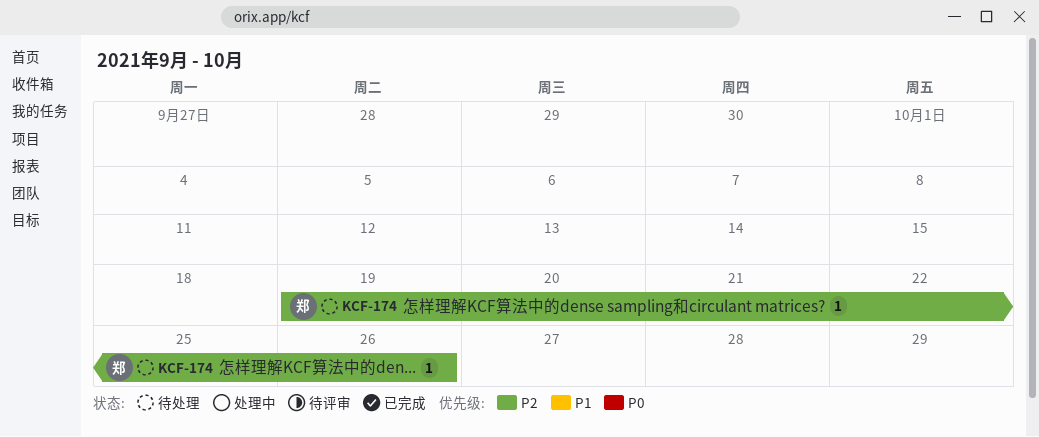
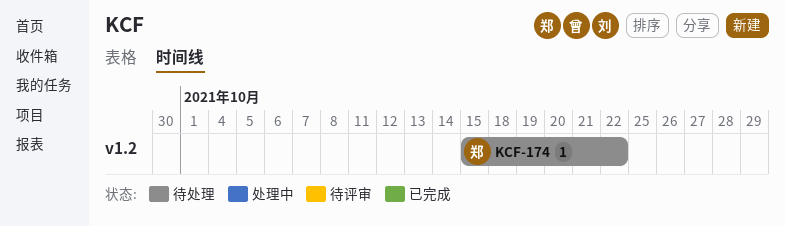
KCF-174, start: Oct 19 -> Oct 15
KCF-174, due: Oct 26 -> Oct 22

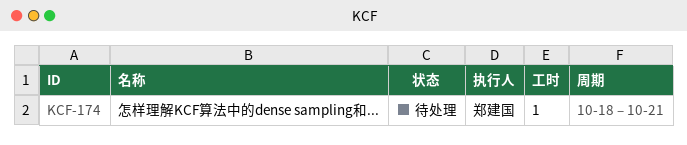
KCF-174, start: Oct 15 -> Oct 18
KCF-174, due: Oct 22 -> Oct 21

